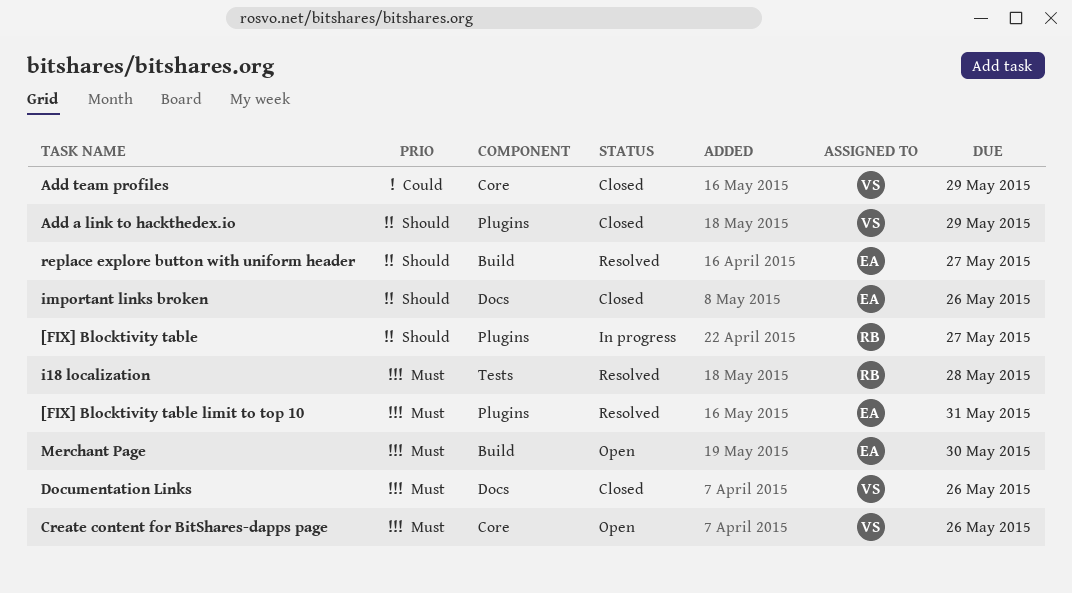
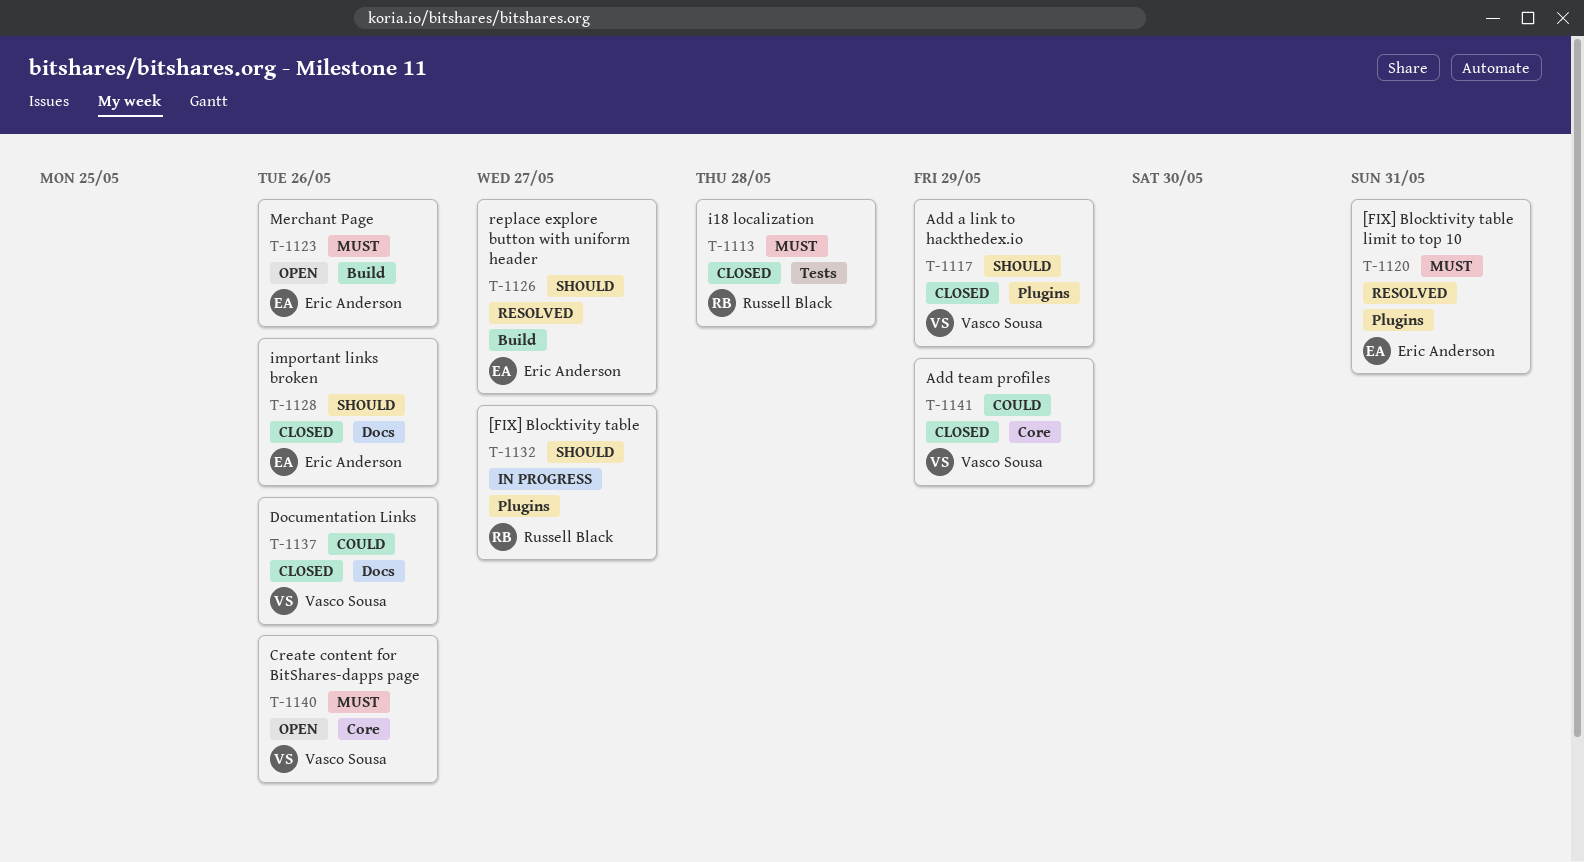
Documentation Links, priority: Must -> Could
i18 localization, status: Resolved -> Closed
Merchant Page, due: May 30 -> May 26

